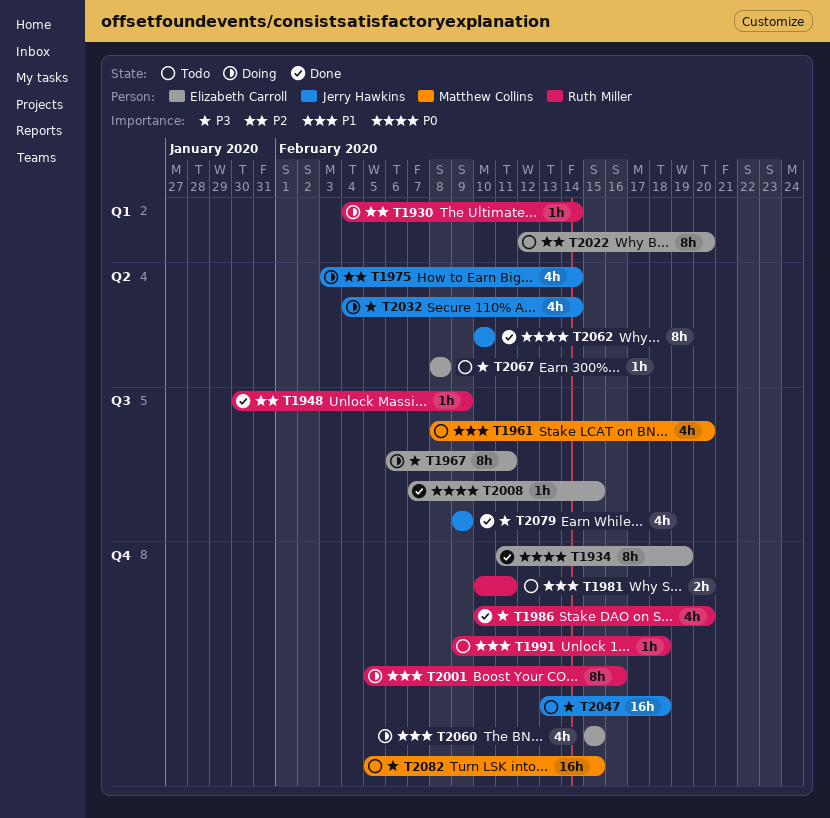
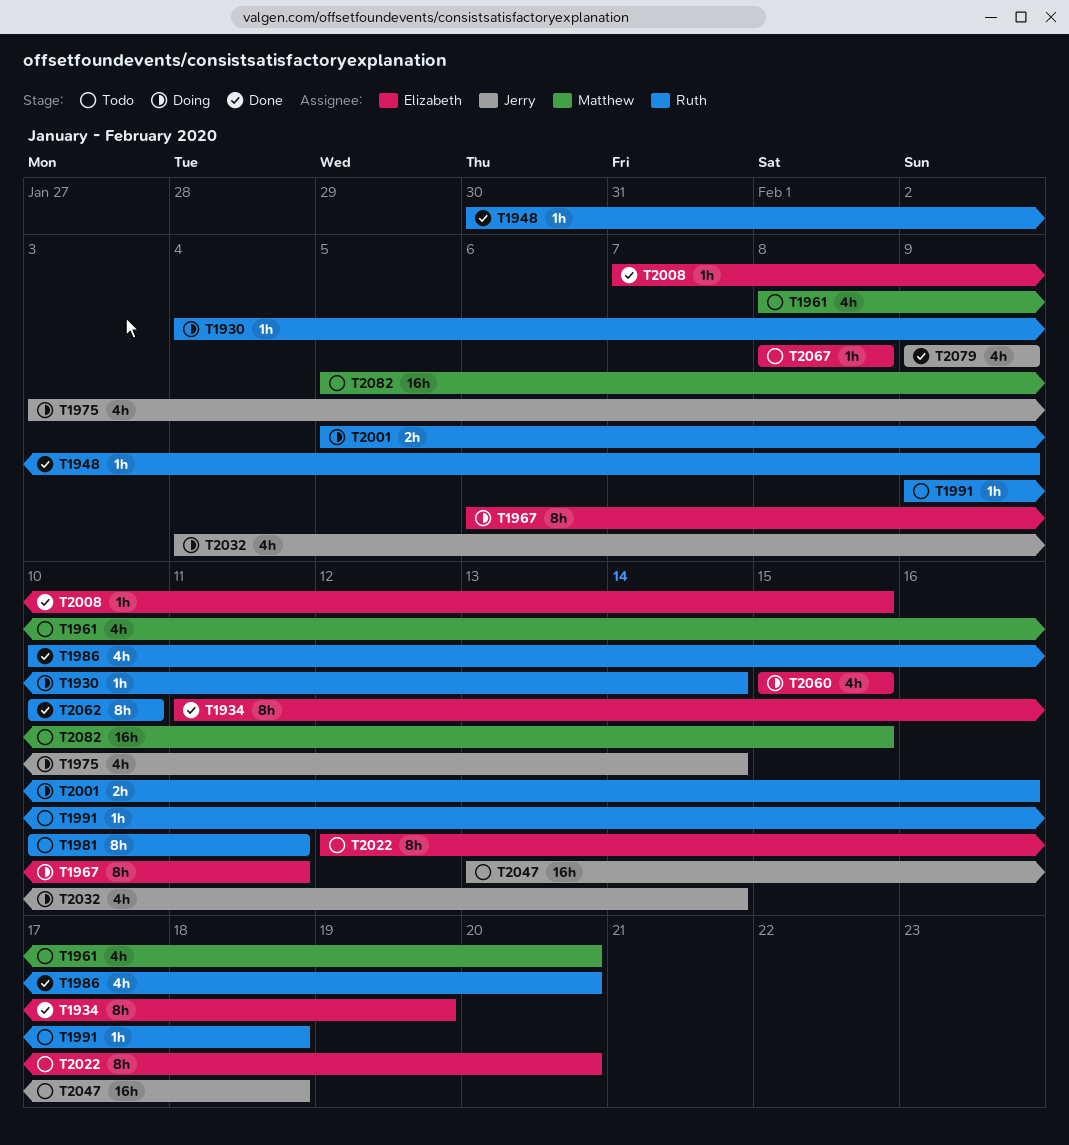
T1981, estimate: 2h -> 8h
T2001, estimate: 8h -> 2h
T2062, owner: Jerry Hawkins -> Ruth Miller

